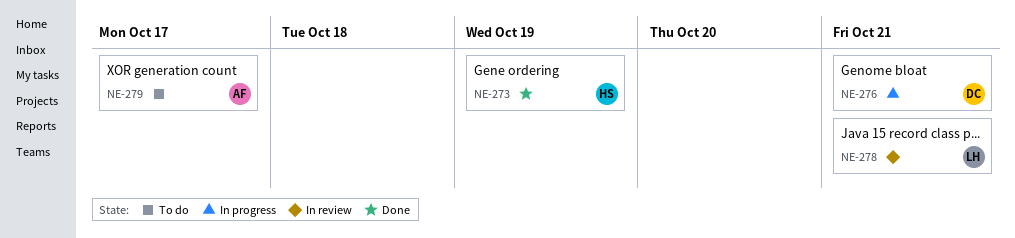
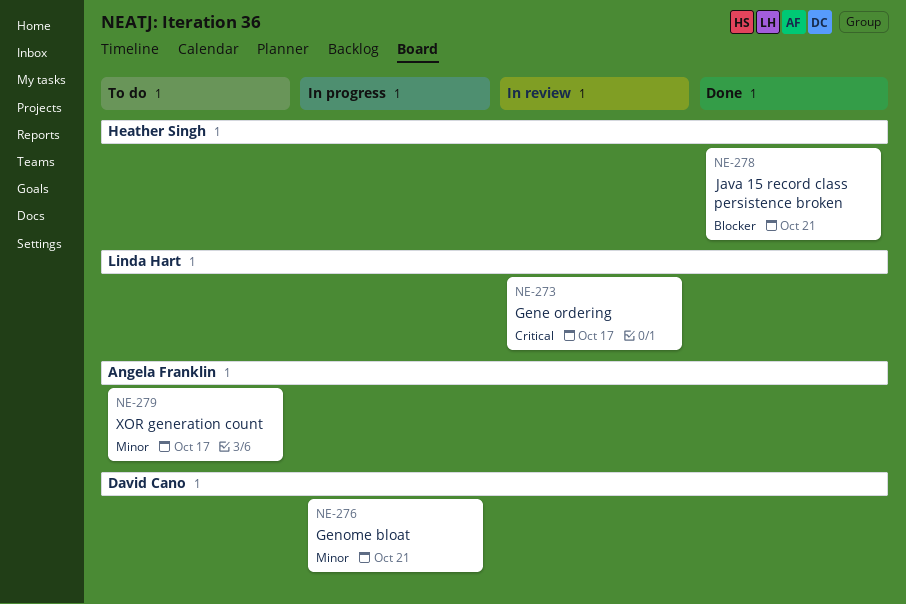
NE-273, status: Done -> In review
NE-273, owner: Heather Singh -> Linda Hart
NE-273, due: Oct 19 -> Oct 17
NE-278, status: In review -> Done
NE-278, owner: Linda Hart -> Heather Singh

